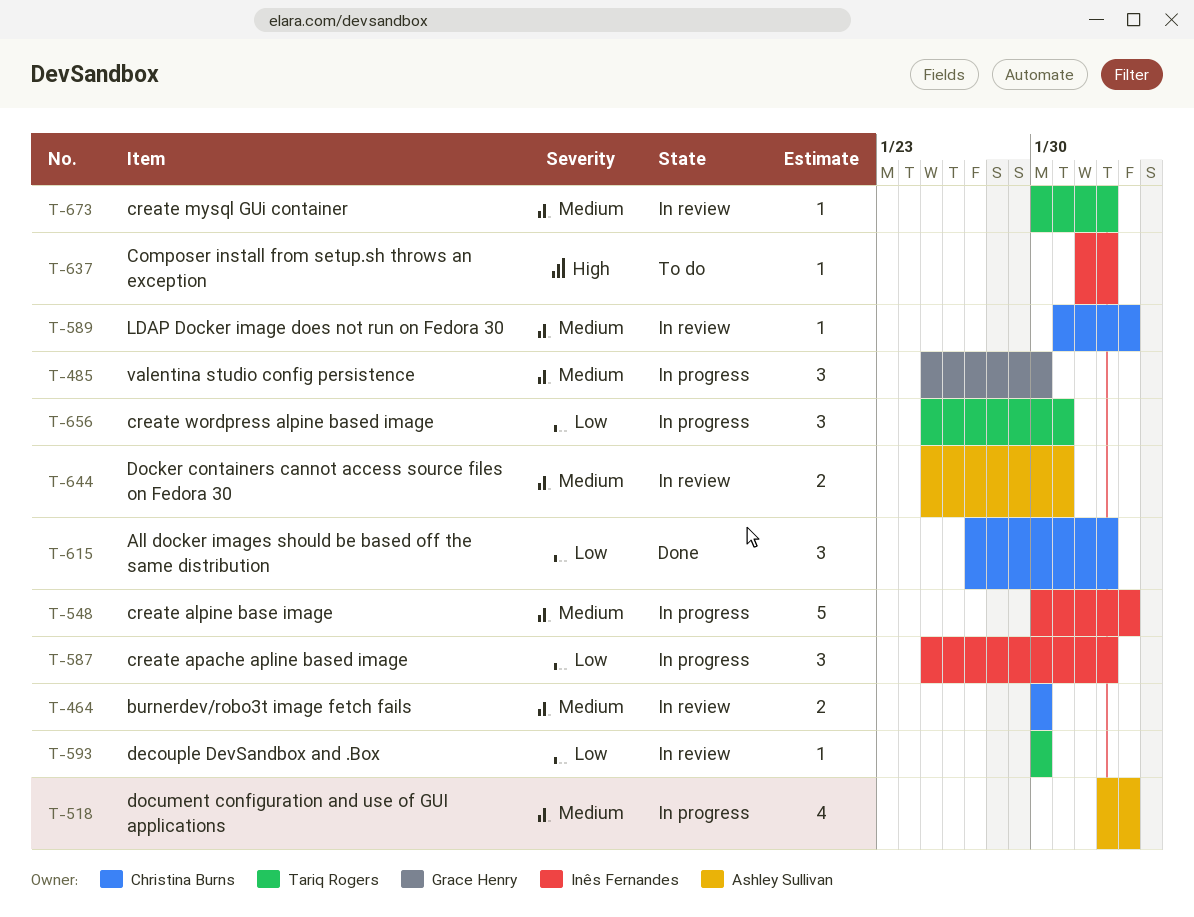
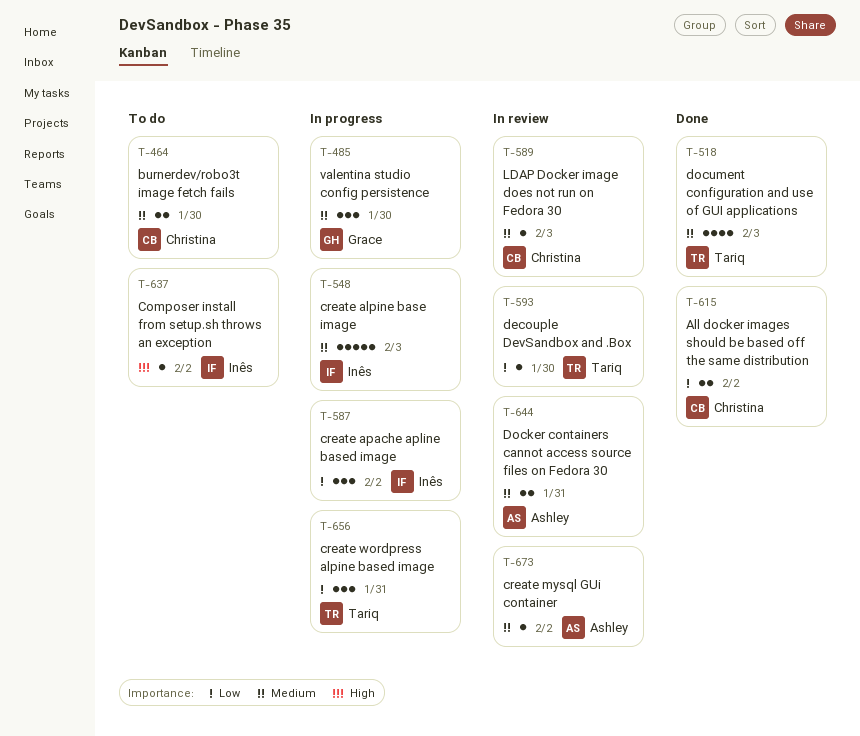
T-464, status: In review -> To do
T-518, status: In progress -> Done
T-518, owner: Ashley Sullivan -> Tariq Rogers
T-615, estimate: 3 -> 2
T-673, owner: Tariq Rogers -> Ashley Sullivan

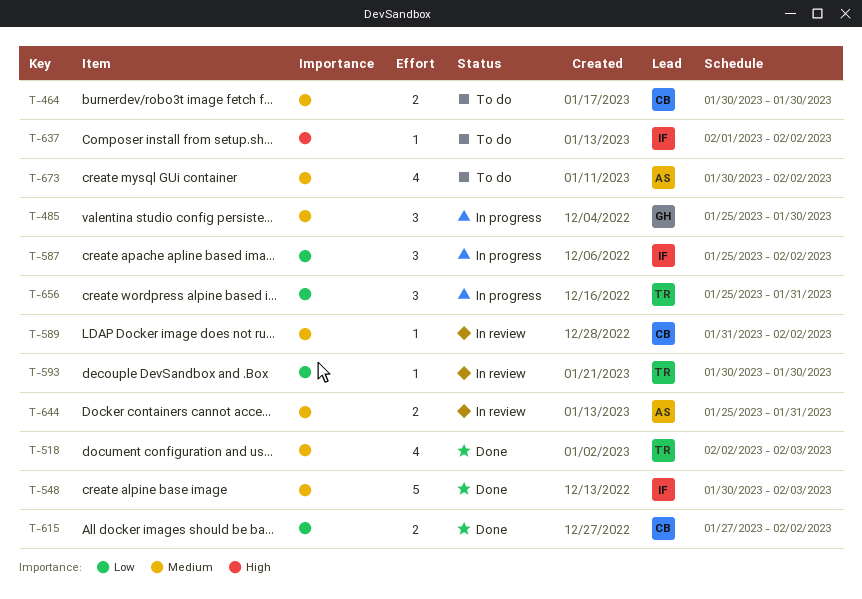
T-548, status: In progress -> Done
T-589, due: Feb 3 -> Feb 2
T-673, status: In review -> To do
T-673, estimate: 1 -> 4

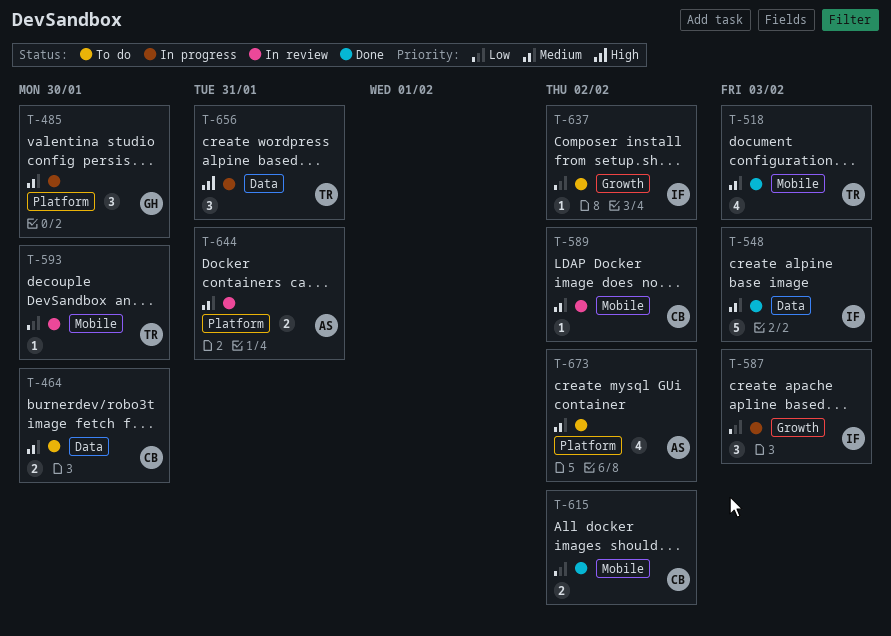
T-587, due: Feb 2 -> Feb 3
T-637, priority: High -> Low
T-656, priority: Low -> High

